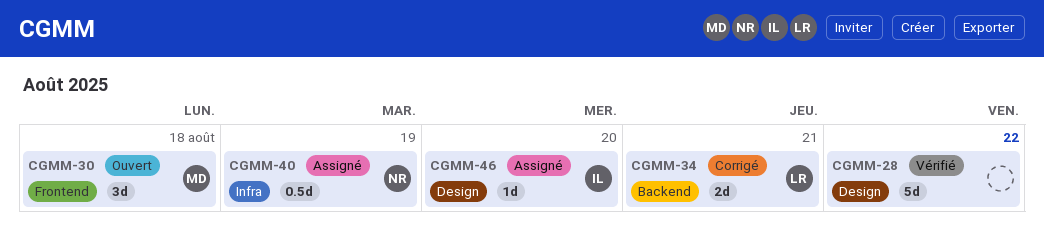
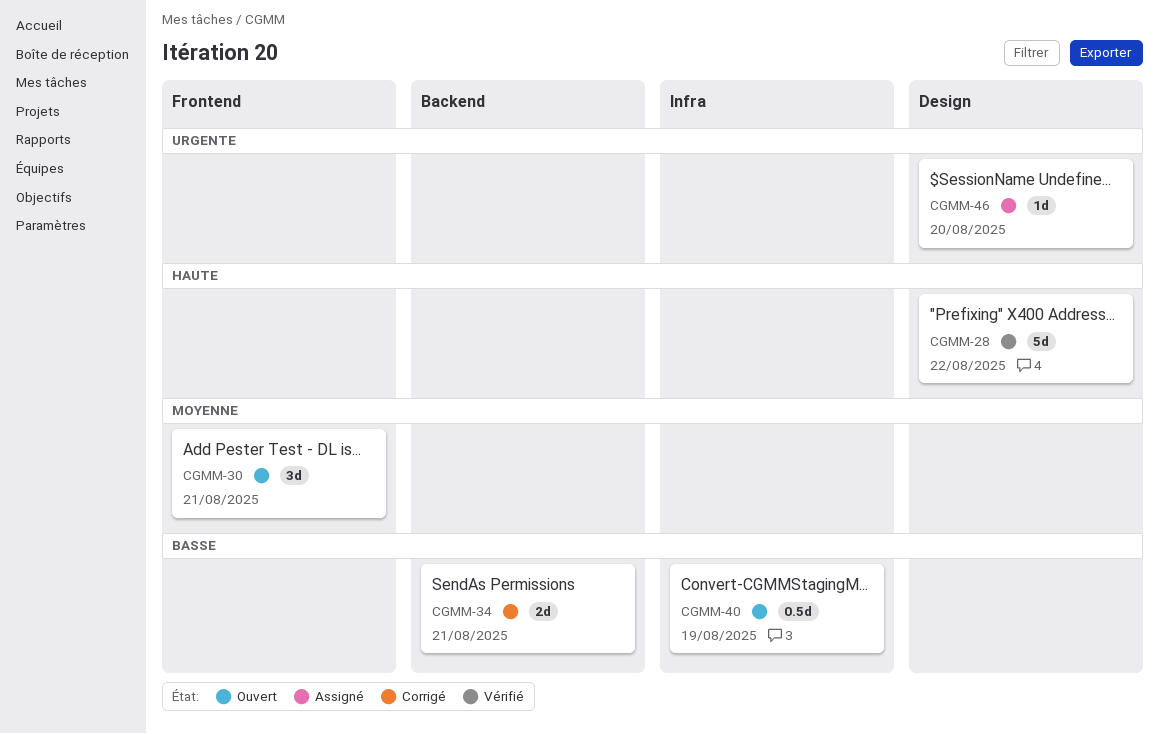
CGMM-30, due: Aug 18 -> Aug 21
CGMM-40, status: Assigné -> Ouvert

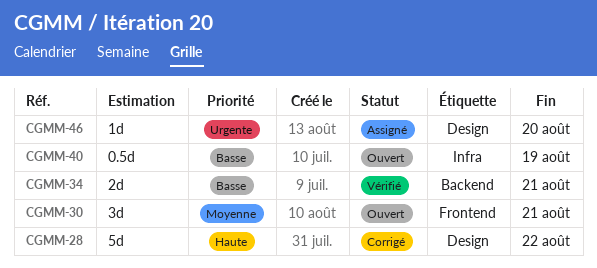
CGMM-28, status: Vérifié -> Corrigé
CGMM-34, status: Corrigé -> Vérifié

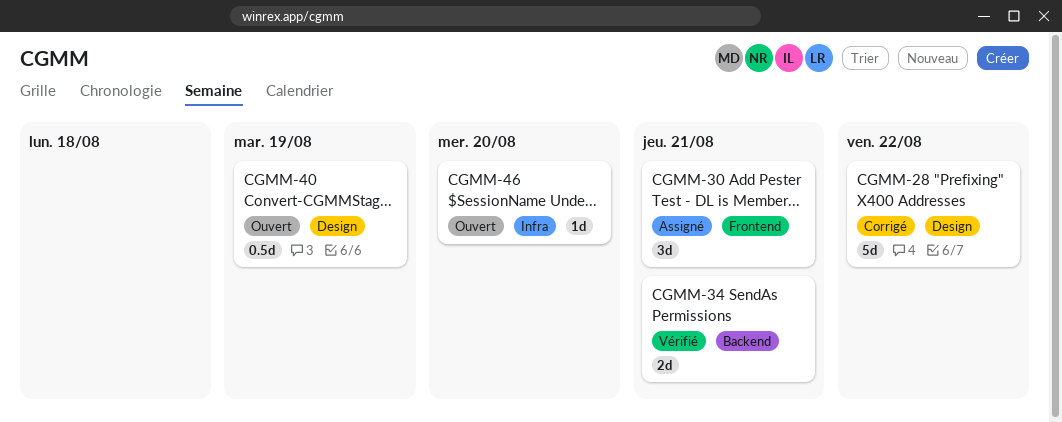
CGMM-30, status: Ouvert -> Assigné
CGMM-40, label: Infra -> Design
CGMM-46, status: Assigné -> Ouvert
CGMM-46, label: Design -> Infra

